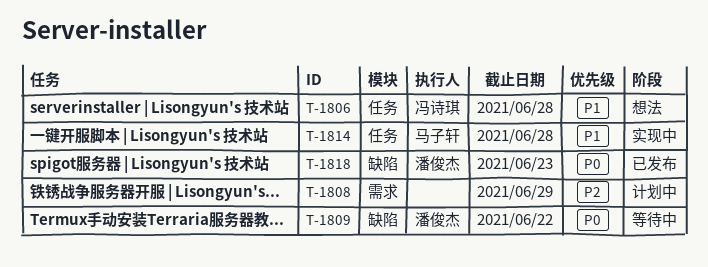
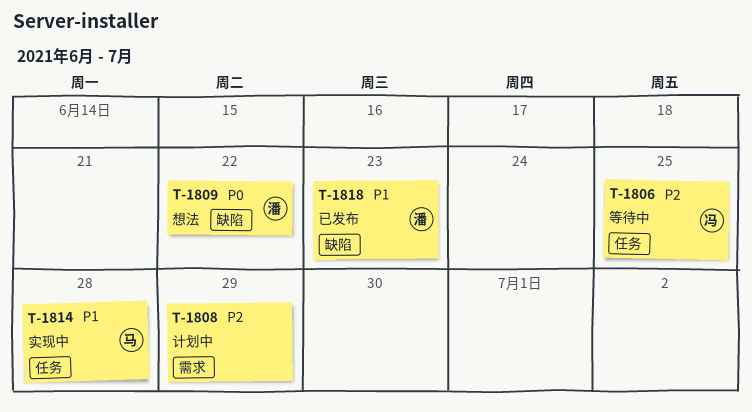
T-1806, status: 想法 -> 等待中
T-1806, priority: P1 -> P2
T-1806, due: Jun 28 -> Jun 25
T-1809, status: 等待中 -> 想法
T-1818, priority: P0 -> P1

